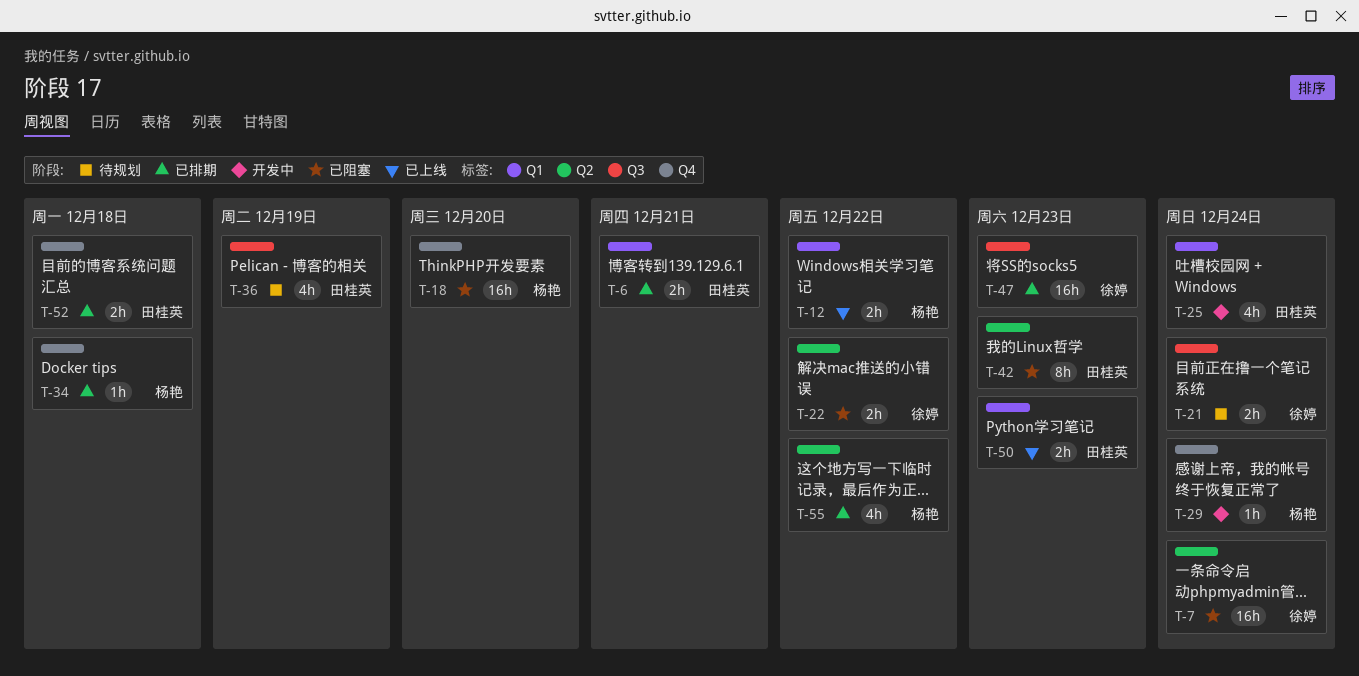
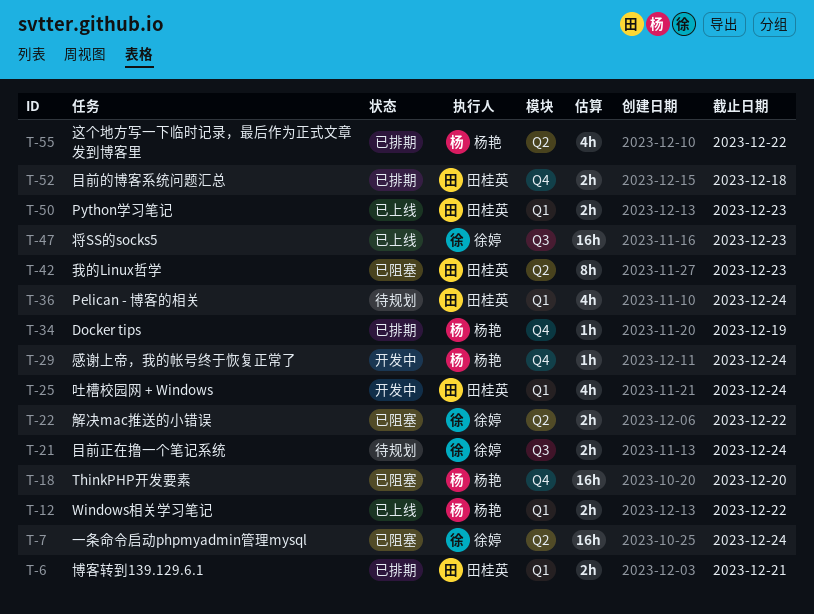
T-34, due: Dec 18 -> Dec 19
T-36, label: Q3 -> Q1
T-36, due: Dec 19 -> Dec 24
T-47, status: 已排期 -> 已上线

